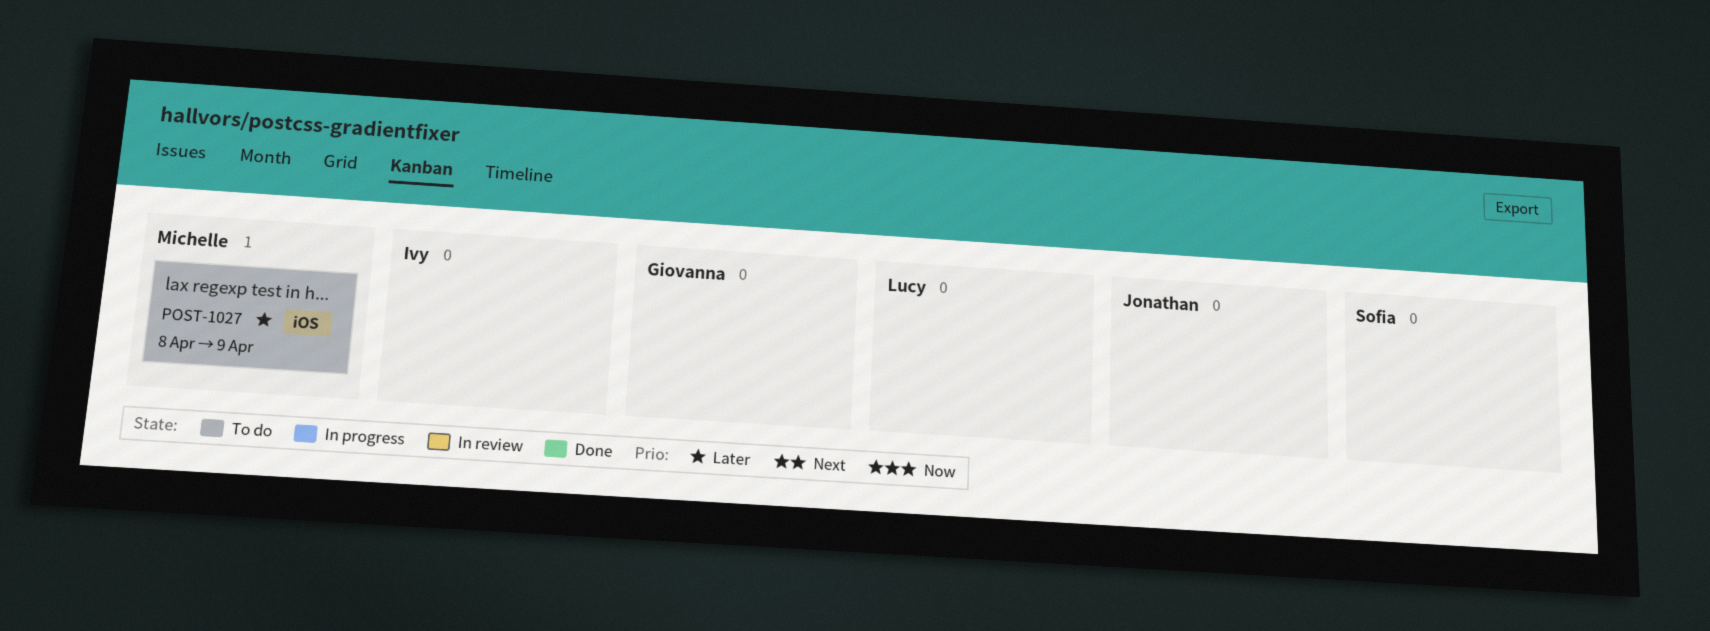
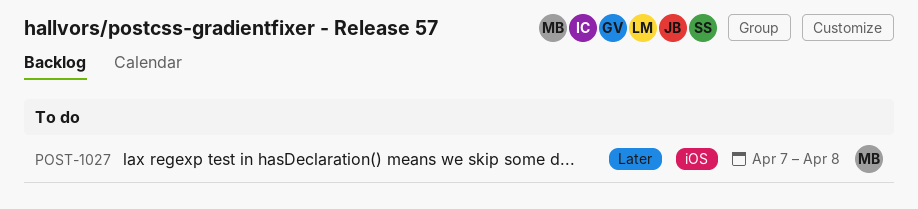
POST-1027, start: Apr 8 -> Apr 7
POST-1027, due: Apr 9 -> Apr 8

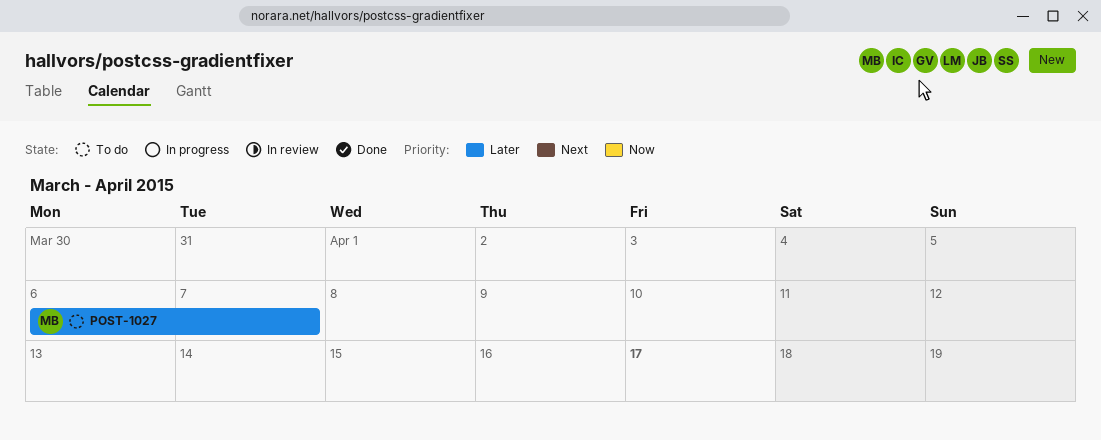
POST-1027, start: Apr 7 -> Apr 6
POST-1027, due: Apr 8 -> Apr 7

